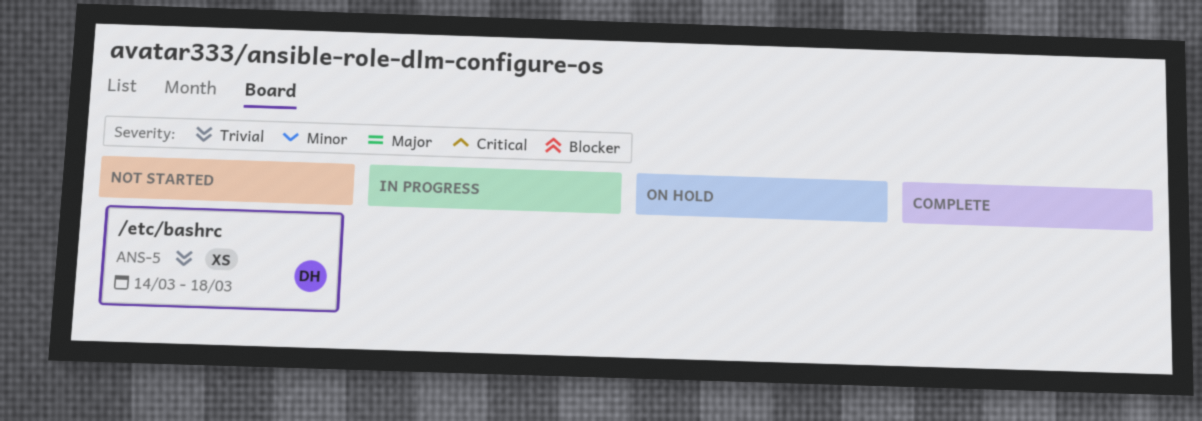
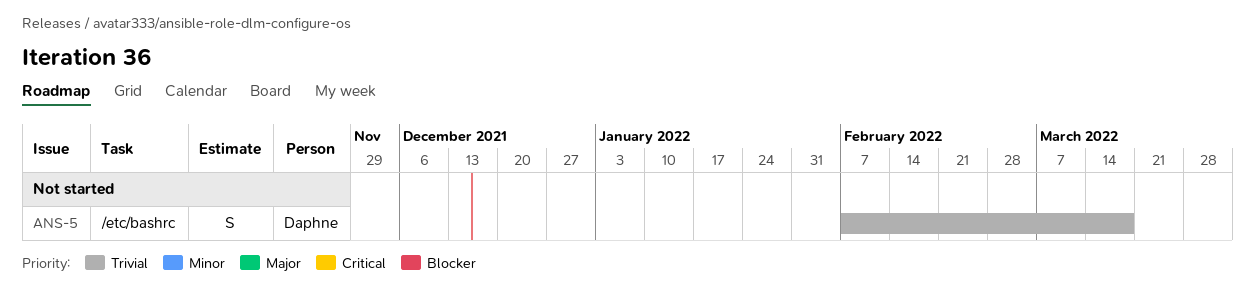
ANS-5, estimate: XS -> S
ANS-5, start: Mar 14 -> Feb 7

